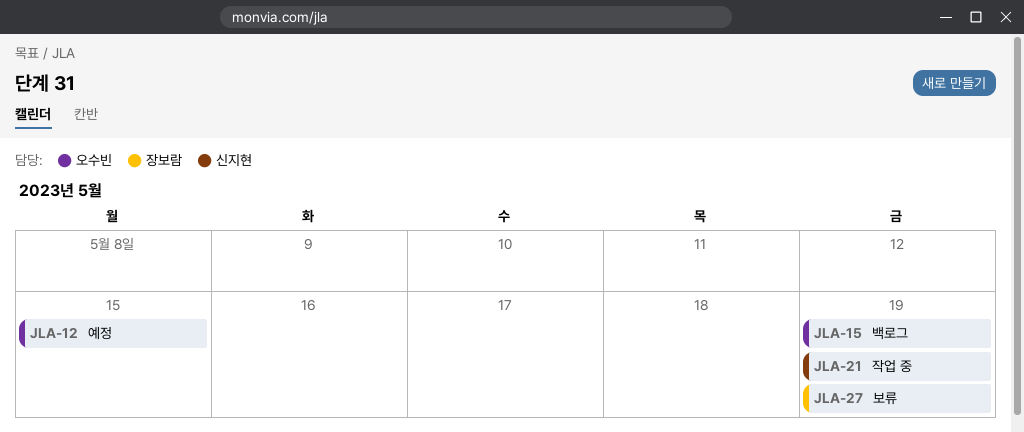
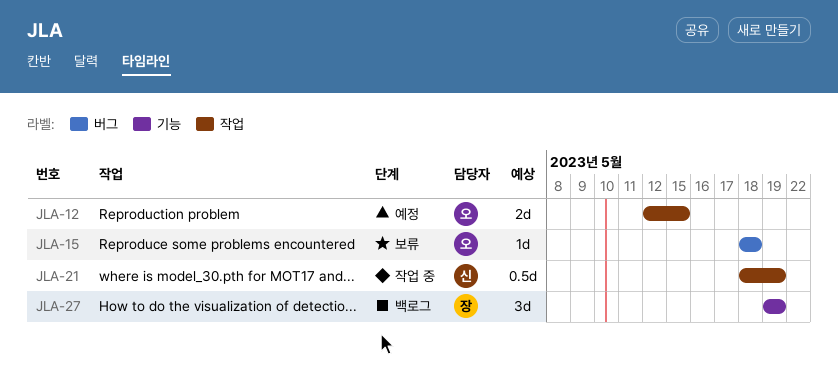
JLA-15, status: 백로그 -> 보류
JLA-15, due: May 19 -> May 18
JLA-27, status: 보류 -> 백로그

